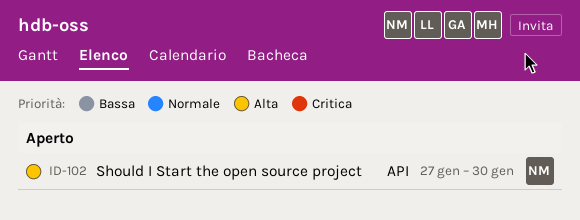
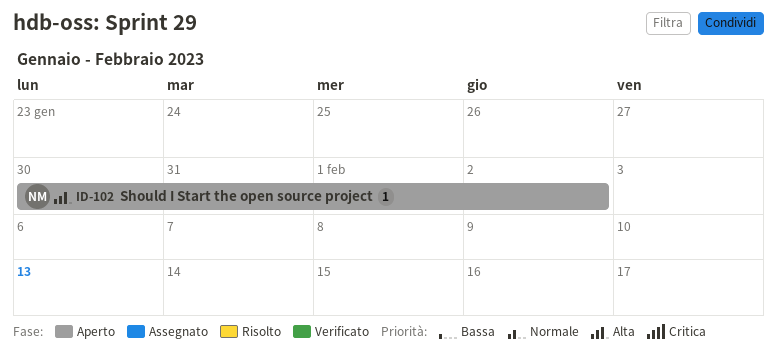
ID-102, start: Jan 27 -> Jan 30
ID-102, due: Jan 30 -> Feb 2

